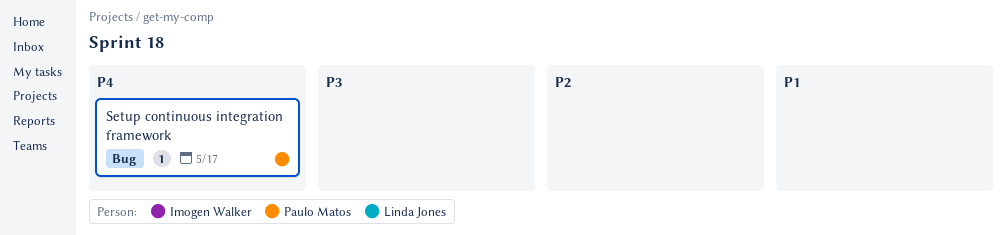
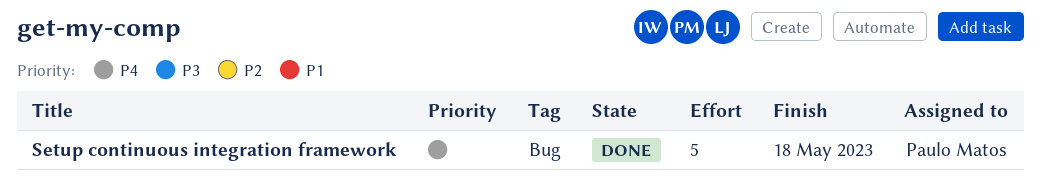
Setup continuous integration framework, estimate: 1 -> 5
Setup continuous integration framework, due: May 17 -> May 18

